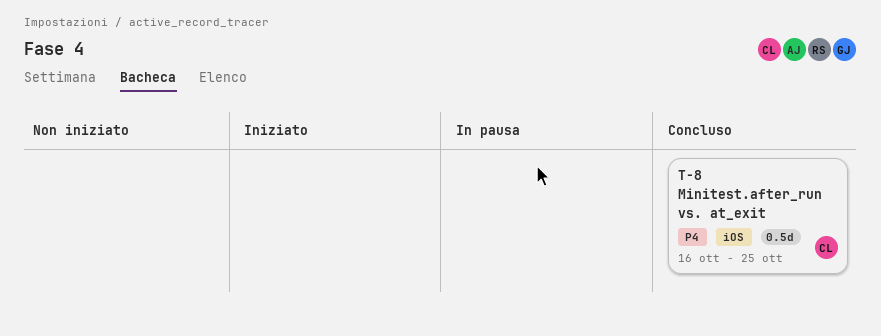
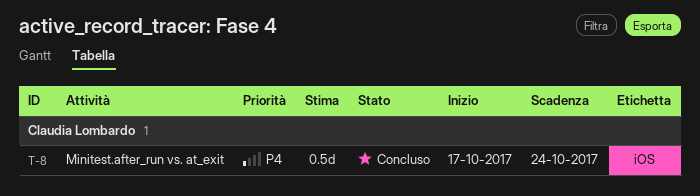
T-8, start: Oct 16 -> Oct 17
T-8, due: Oct 25 -> Oct 24

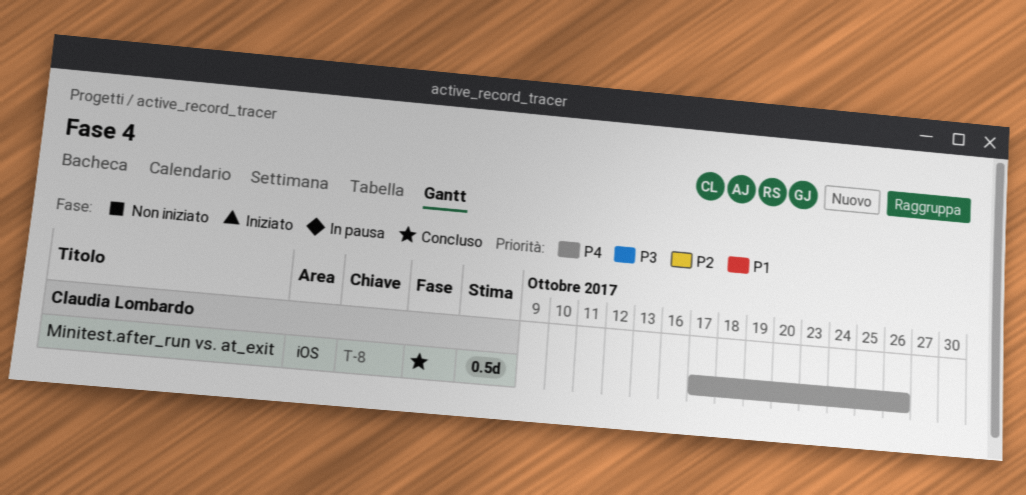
T-8, due: Oct 24 -> Oct 26

